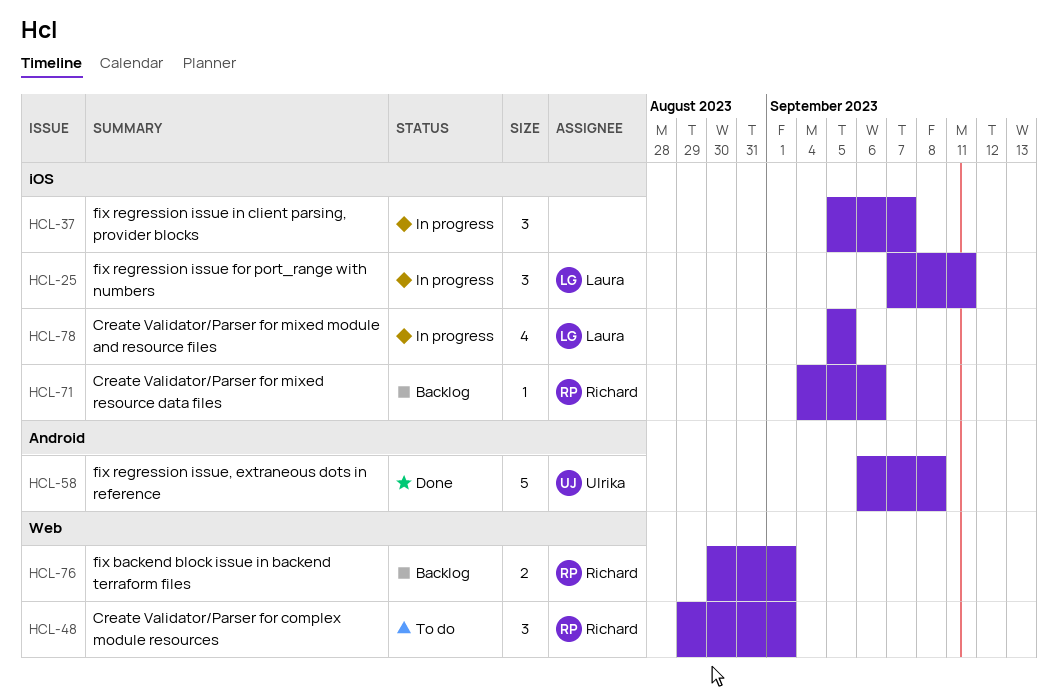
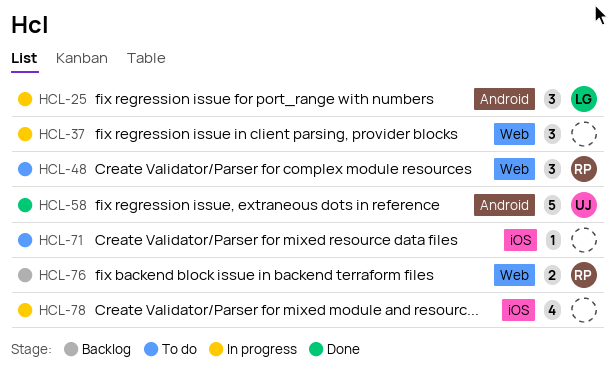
HCL-25, label: iOS -> Android
HCL-37, label: iOS -> Web
HCL-71, status: Backlog -> To do
HCL-71, owner: Richard -> none
HCL-78, owner: Laura -> none

